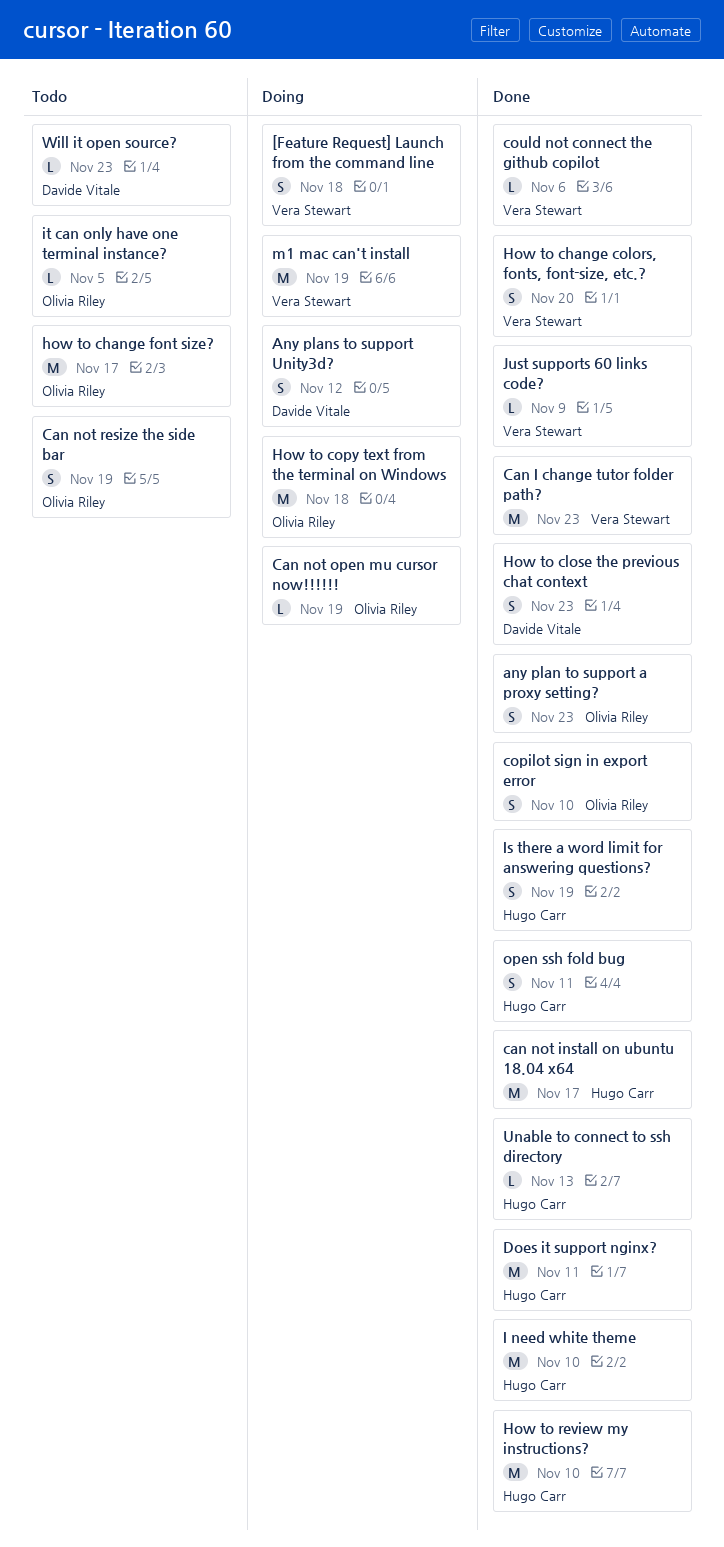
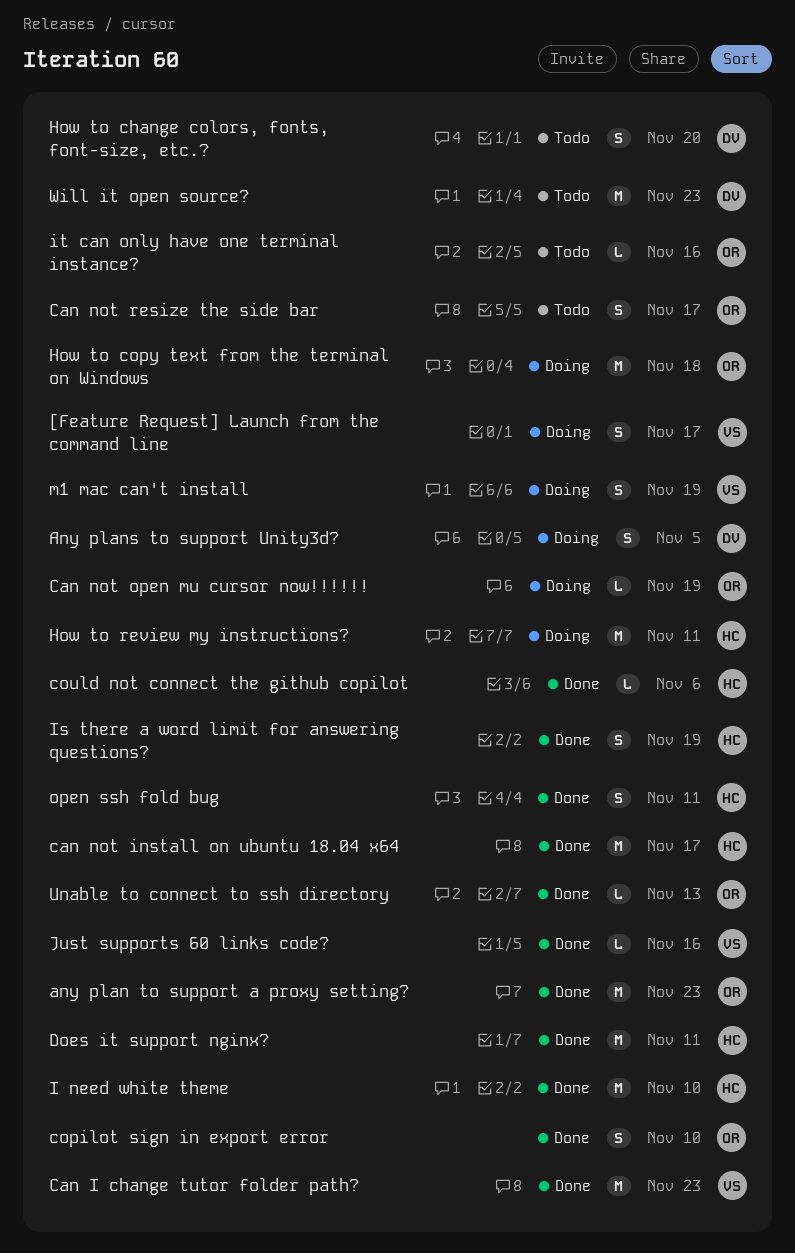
[Feature Request] Launch from the command line, due: Nov 18 -> Nov 17
any plan to support a proxy setting?, estimate: S -> M
Any plans to support Unity3d?, due: Nov 12 -> Nov 5
Can not resize the side bar, due: Nov 19 -> Nov 17
could not connect the github copilot, owner: Vera Stewart -> Hugo Carr
How to change colors, fonts, font-size, etc.?, status: Done -> Todo
How to change colors, fonts, font-size, etc.?, owner: Vera Stewart -> Davide Vitale
how to change font size?: present -> none
How to close the previous chat context: present -> none
How to review my instructions?, status: Done -> Doing
How to review my instructions?, due: Nov 10 -> Nov 11
it can only have one terminal instance?, due: Nov 5 -> Nov 16
Just supports 60 links code?, due: Nov 9 -> Nov 16
m1 mac can't install, estimate: M -> S
Unable to connect to ssh directory, owner: Hugo Carr -> Olivia Riley
Will it open source?, estimate: L -> M

